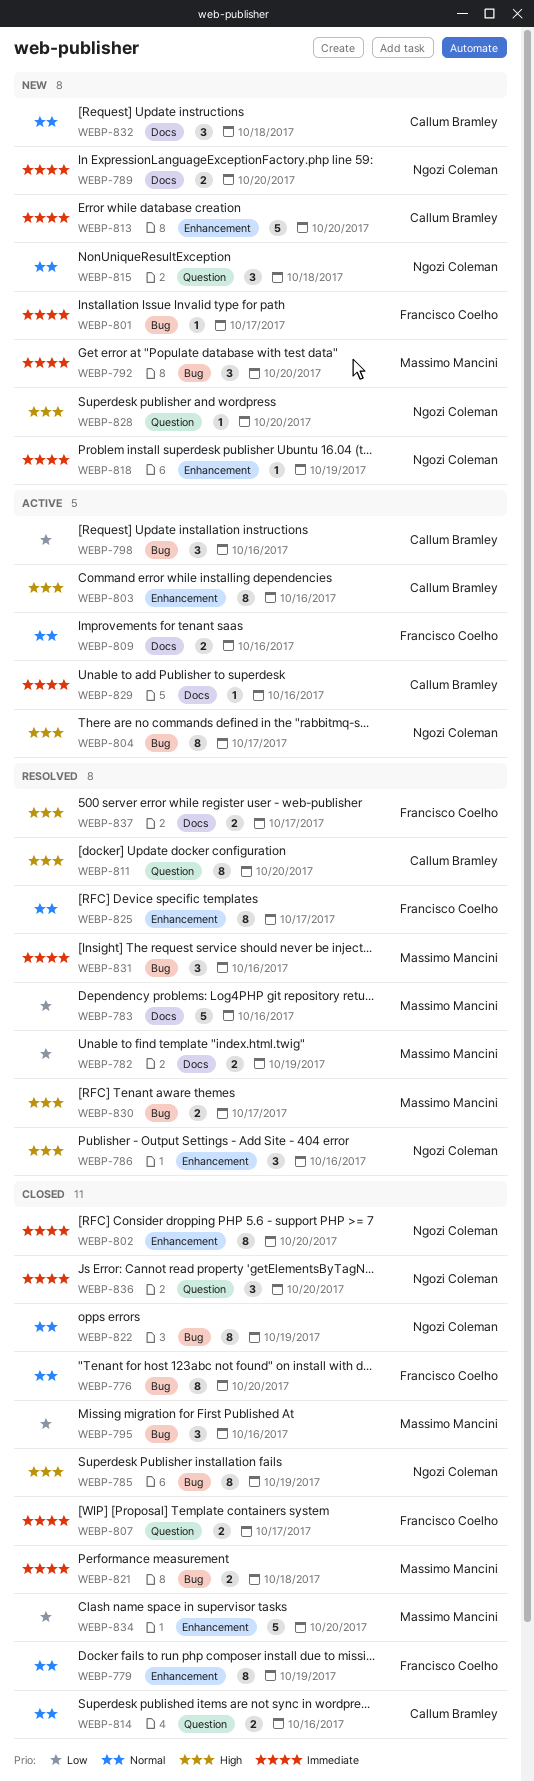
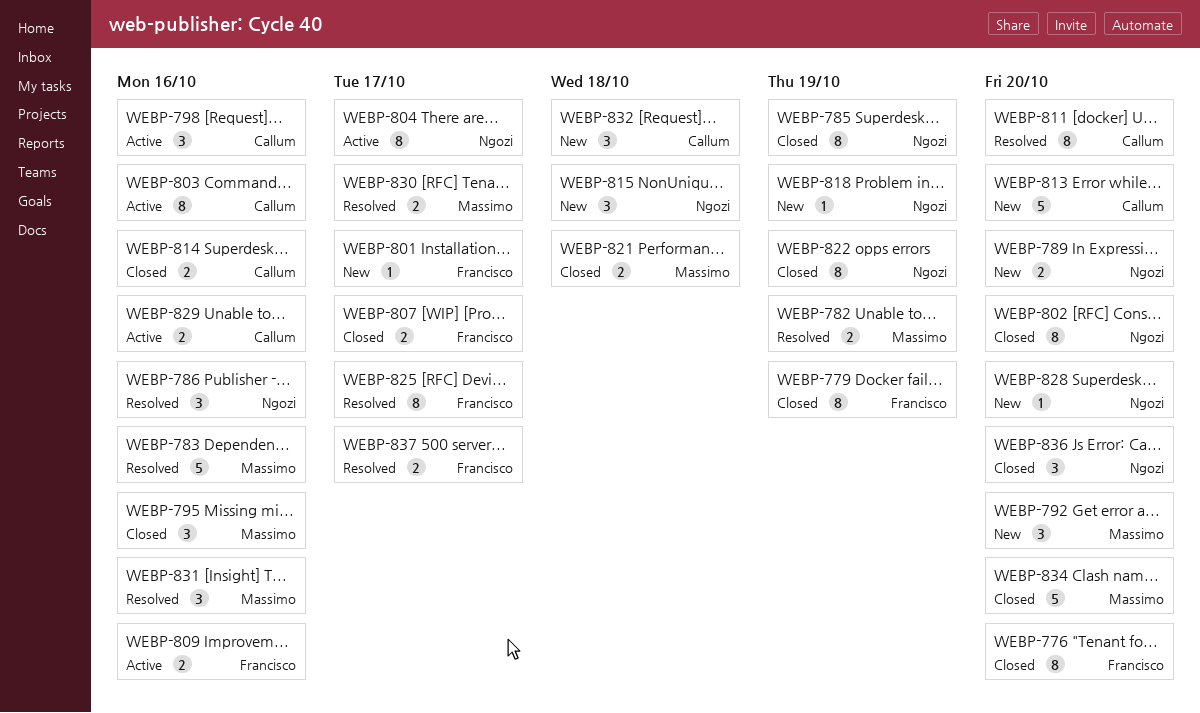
WEBP-829, estimate: 1 -> 2

